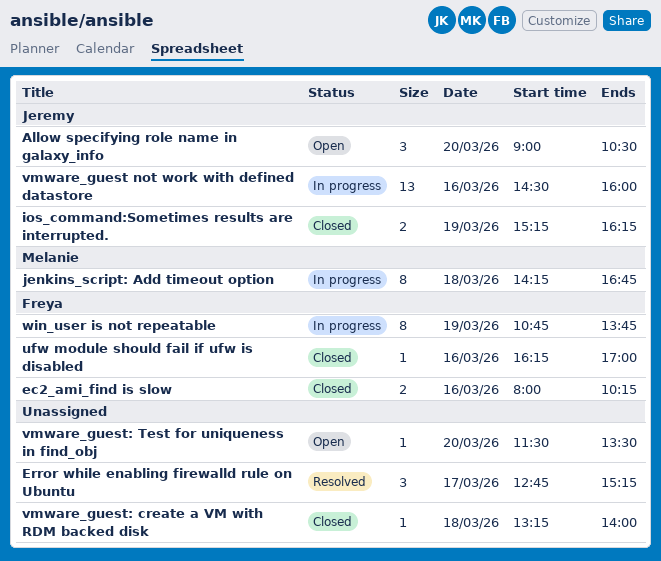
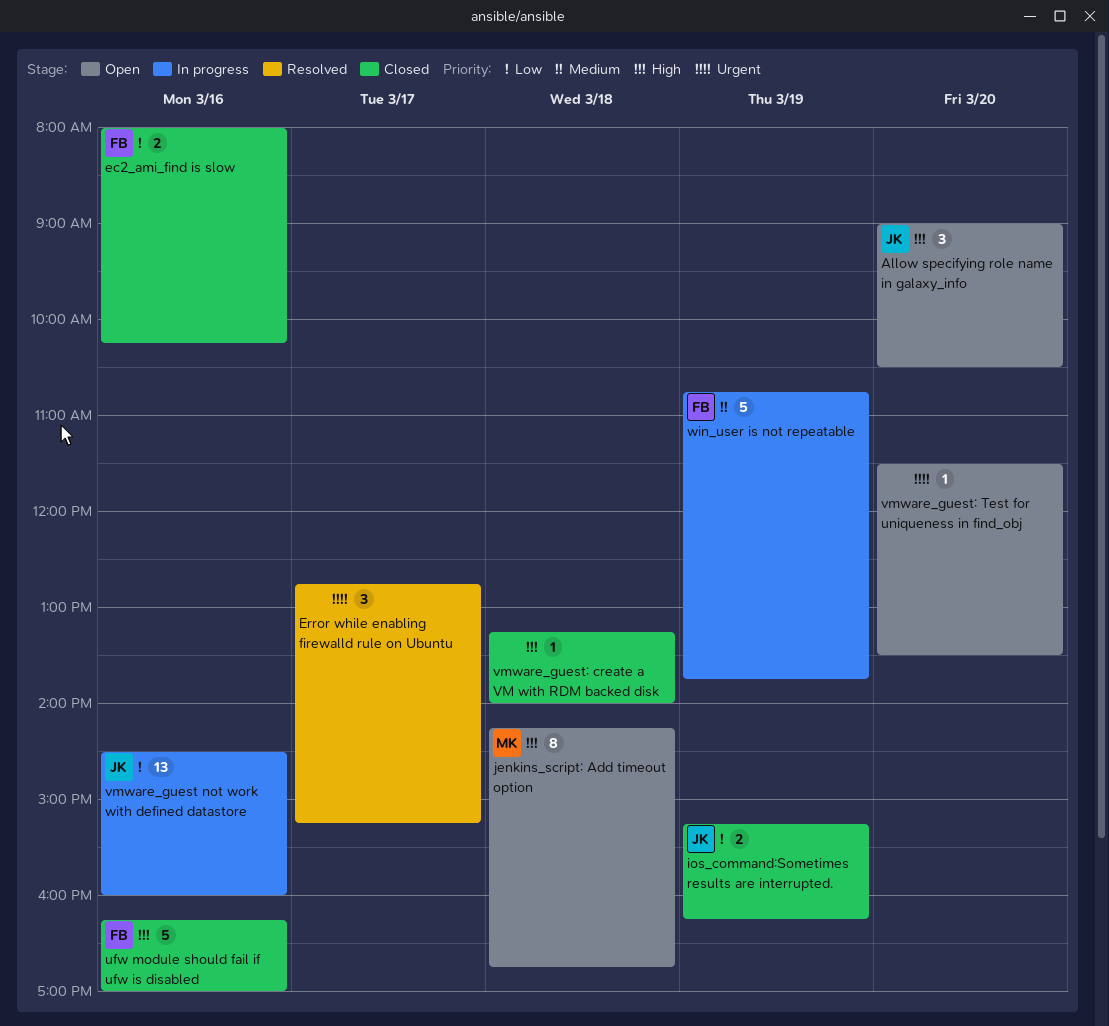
jenkins_script: Add timeout option, status: In progress -> Open
ufw module should fail if ufw is disabled, estimate: 1 -> 5
win_user is not repeatable, estimate: 8 -> 5

